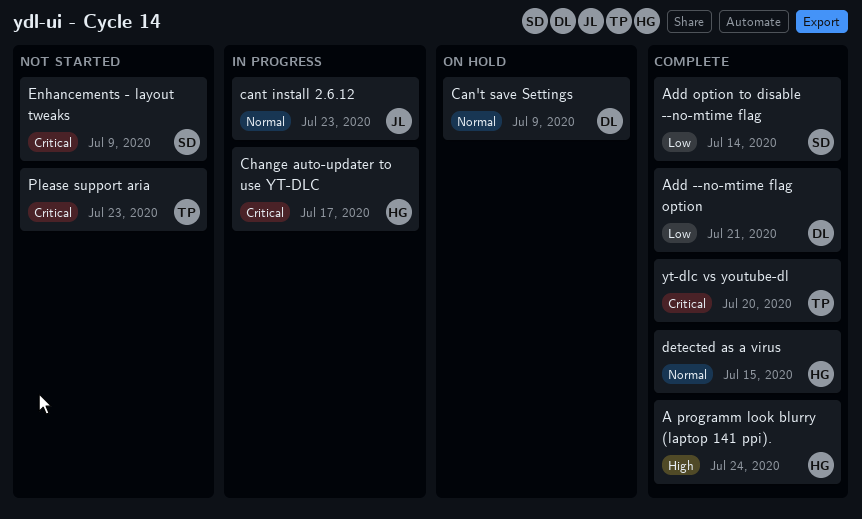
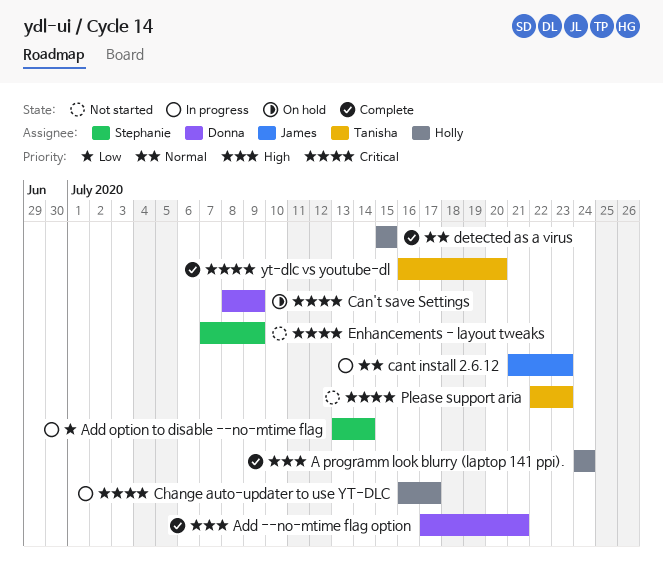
Add --no-mtime flag option, priority: Low -> High
Add option to disable --no-mtime flag, status: Complete -> In progress
Can't save Settings, priority: Normal -> Critical

